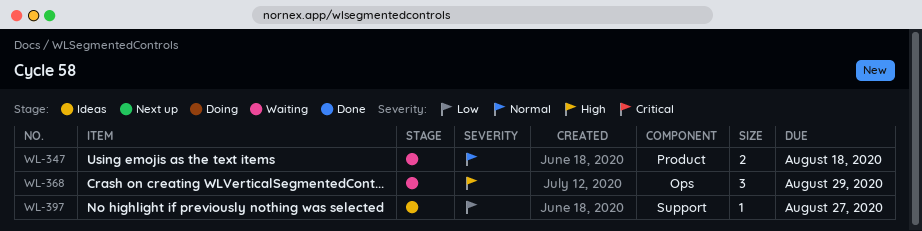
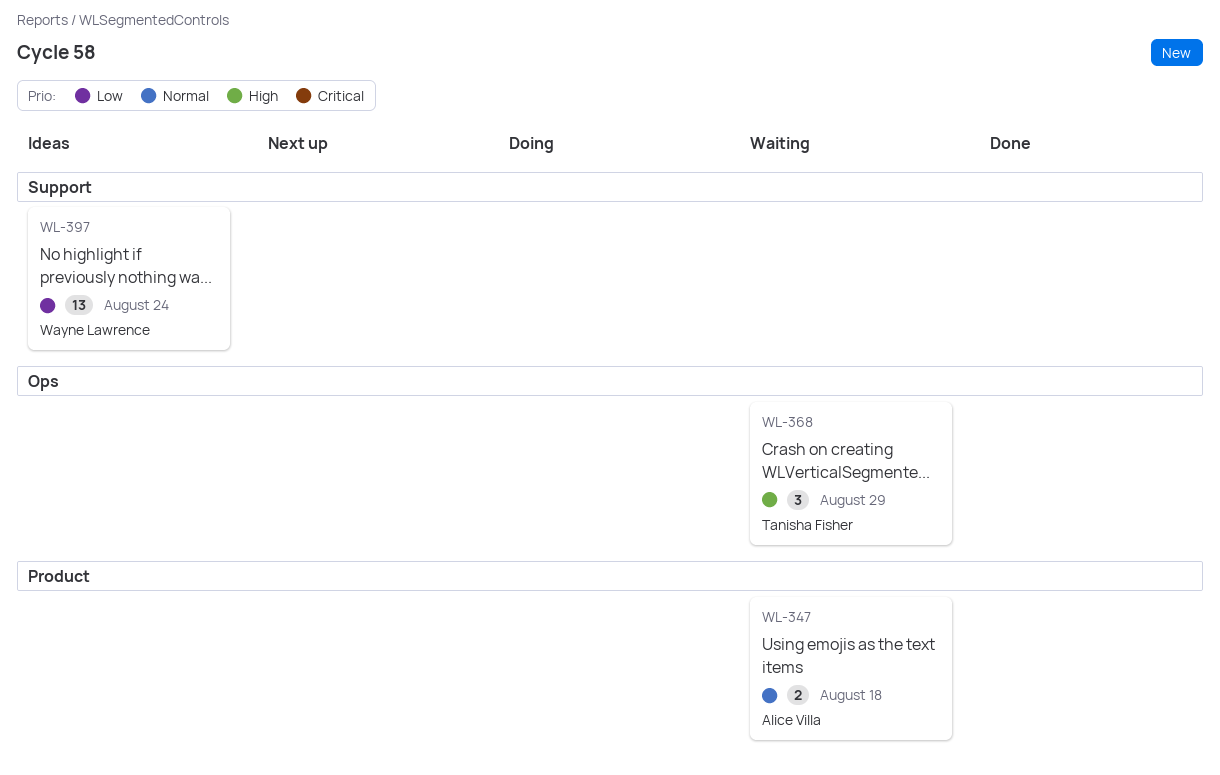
WL-397, estimate: 1 -> 13
WL-397, due: Aug 27 -> Aug 24

